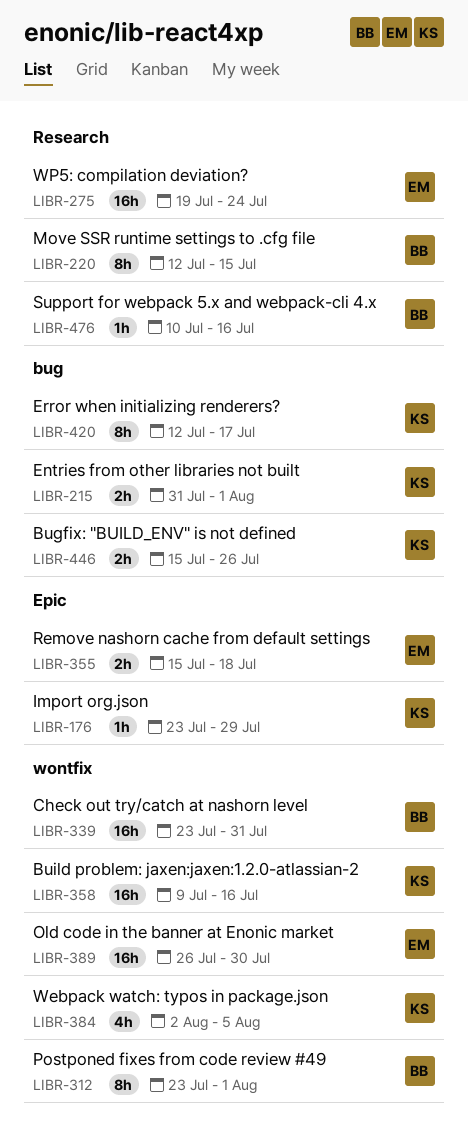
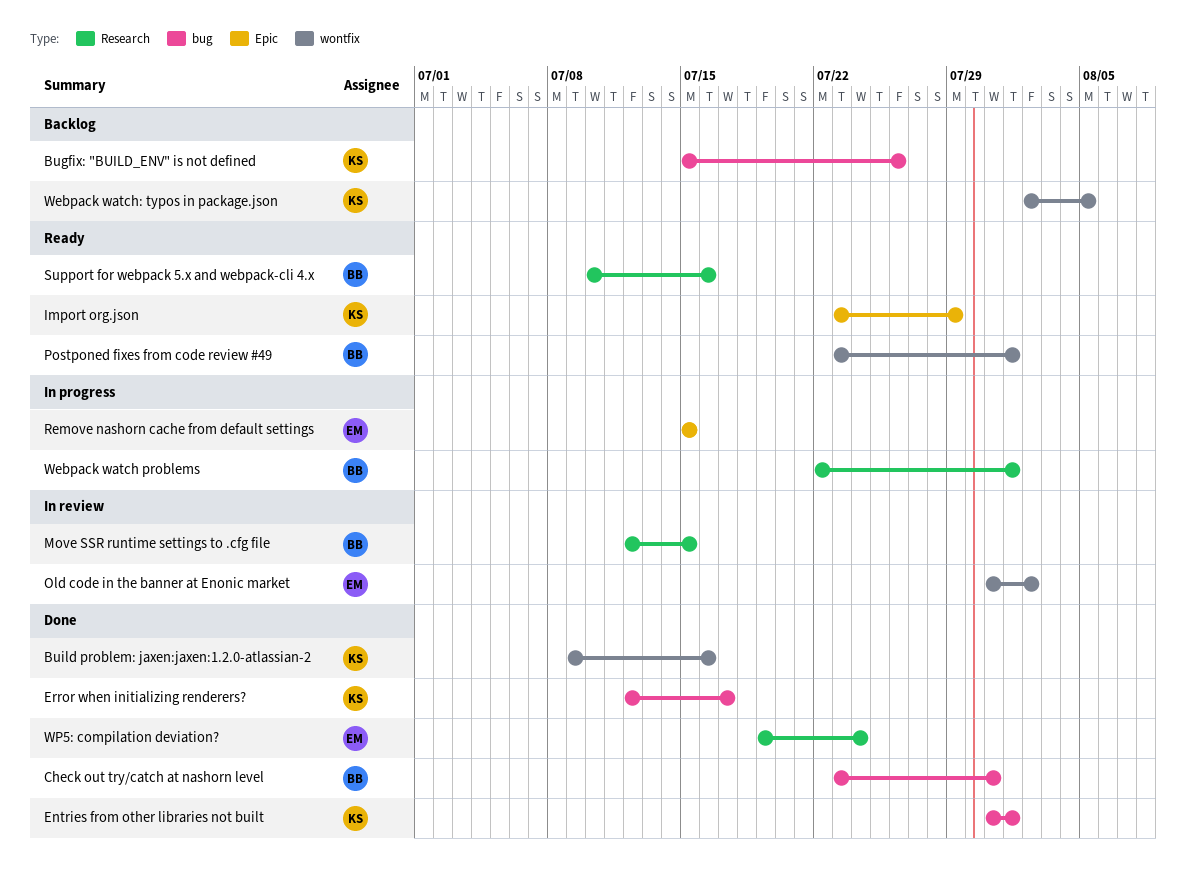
Check out try/catch at nashorn level, label: wontfix -> bug
Old code in the banner at Enonic market, start: Jul 26 -> Jul 31
Old code in the banner at Enonic market, due: Jul 30 -> Aug 2
Remove nashorn cache from default settings, due: Jul 18 -> Jul 15
Webpack watch problems: none -> present

